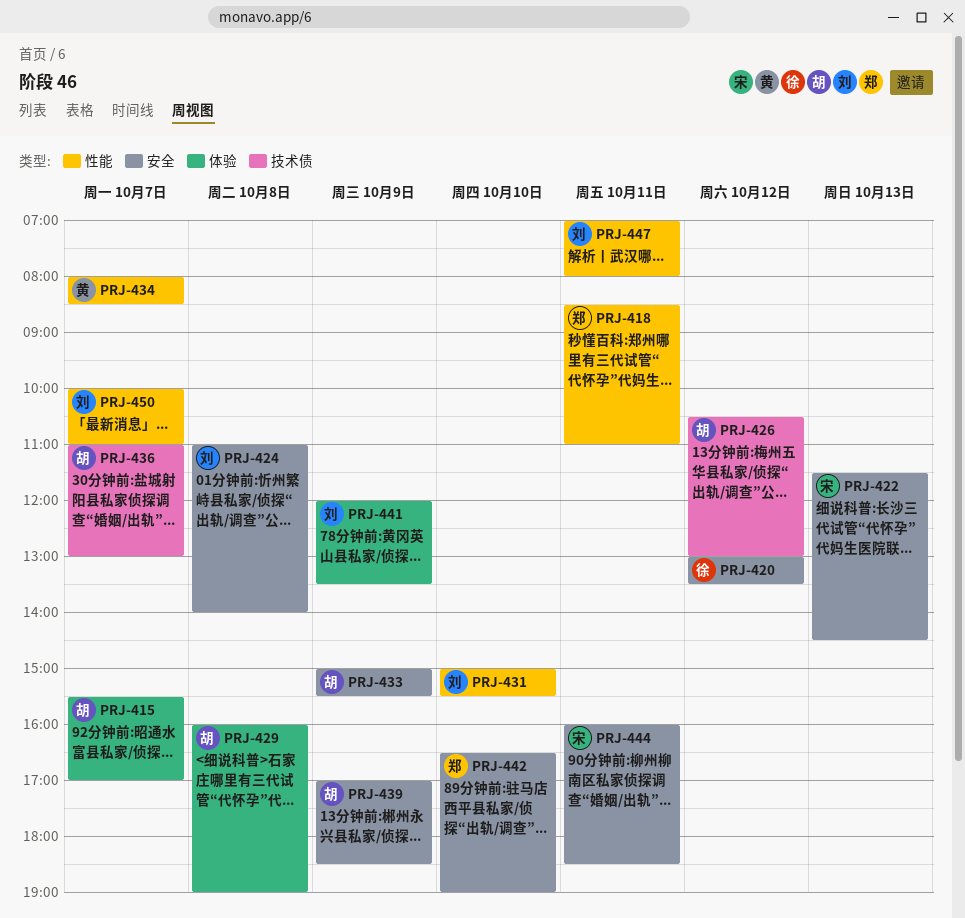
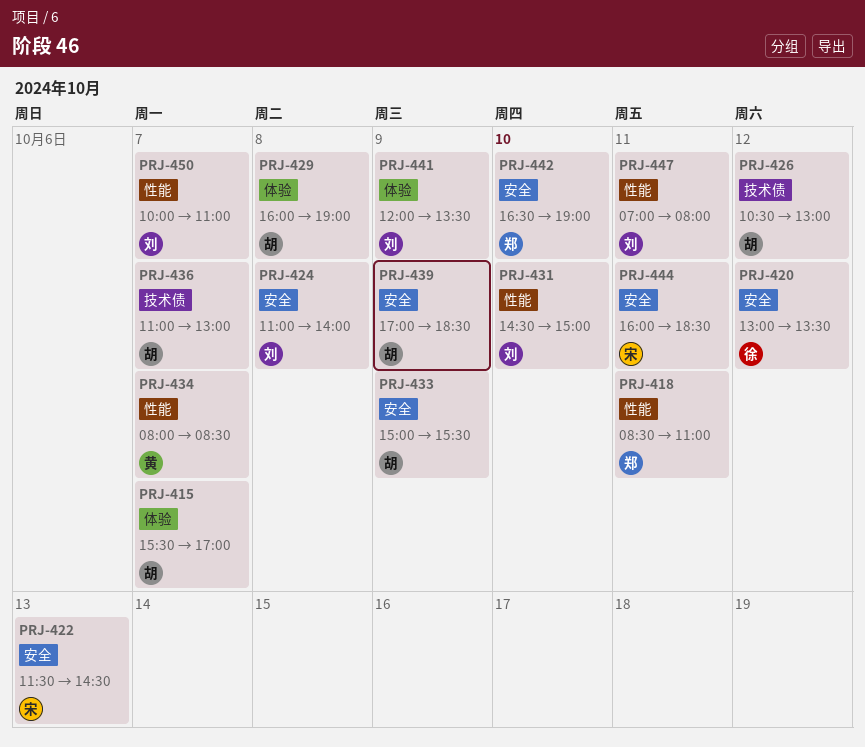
PRJ-431, begins: 15:00 -> 14:30
PRJ-431, ends: 15:30 -> 15:00

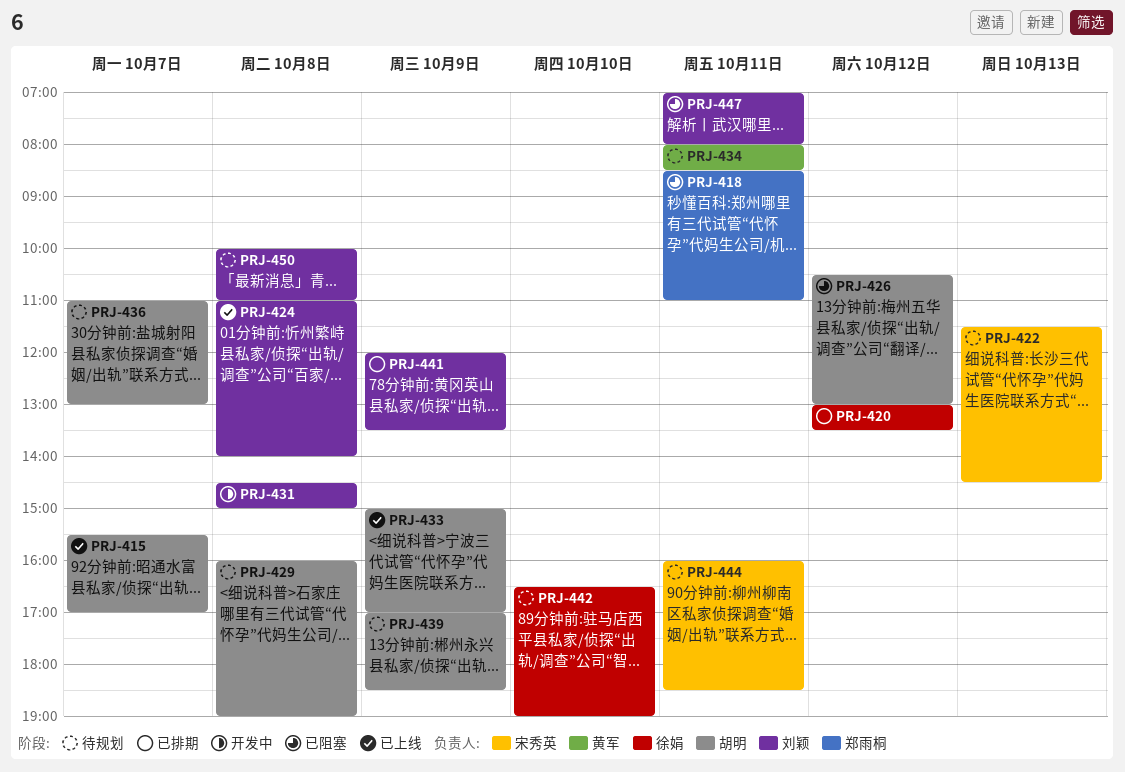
PRJ-431, day: Oct 10 -> Oct 8
PRJ-433, ends: 15:30 -> 17:00
PRJ-434, day: Oct 7 -> Oct 11
PRJ-442, owner: 郑雨桐 -> 徐娟
PRJ-450, day: Oct 7 -> Oct 8

